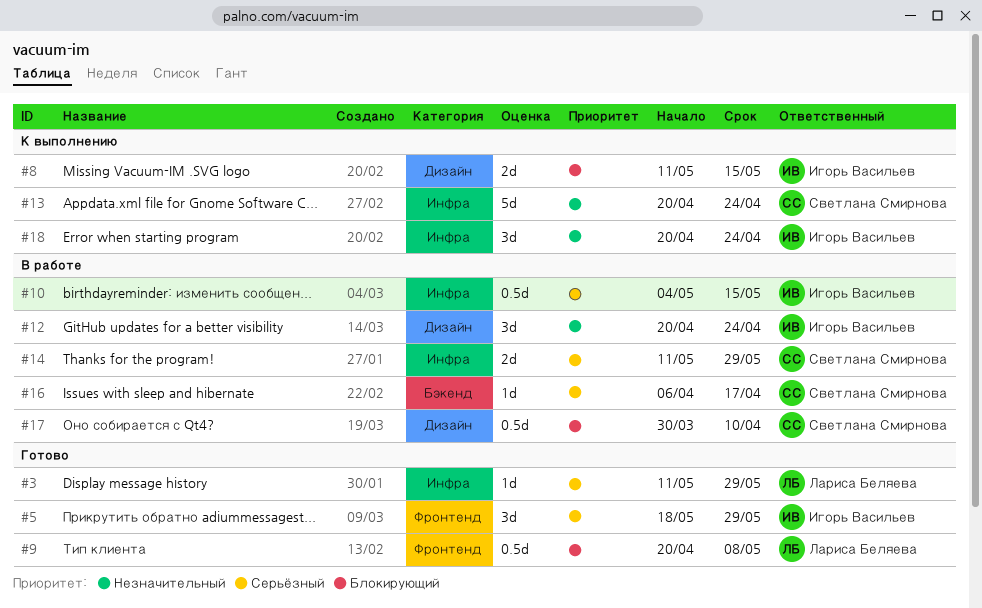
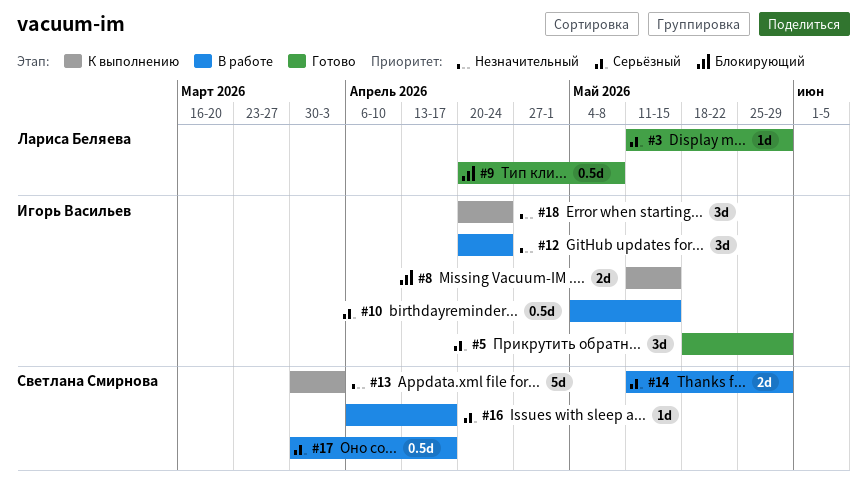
#13, start: Apr 20 -> Mar 30
#13, due: Apr 24 -> Apr 3
#17, priority: Блокирующий -> Серьёзный
#17, due: Apr 10 -> Apr 17

